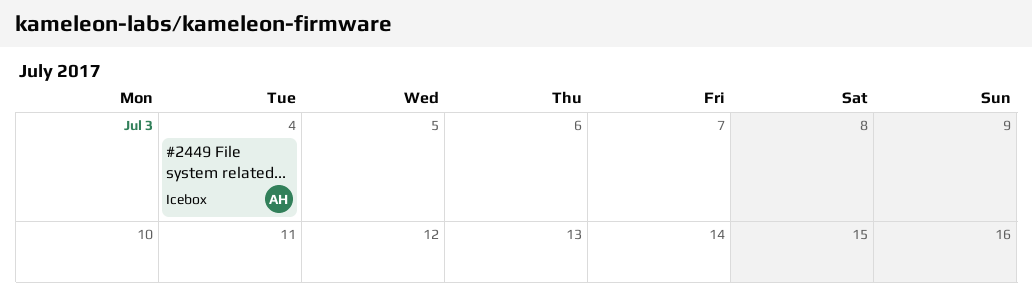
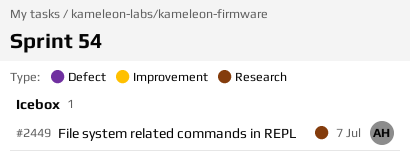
#2449, due: Jul 4 -> Jul 7

